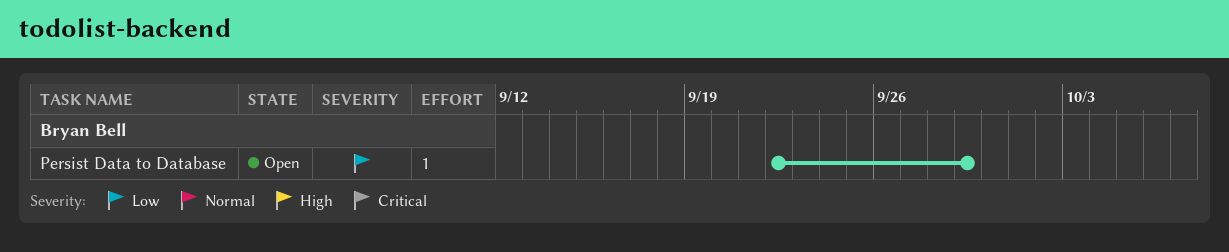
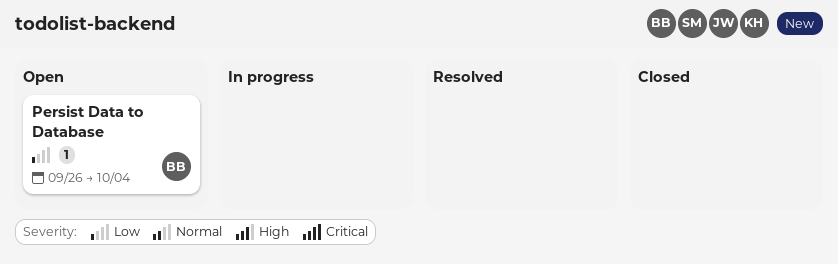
Persist Data to Database, start: Sep 22 -> Sep 26
Persist Data to Database, due: Sep 29 -> Oct 4

